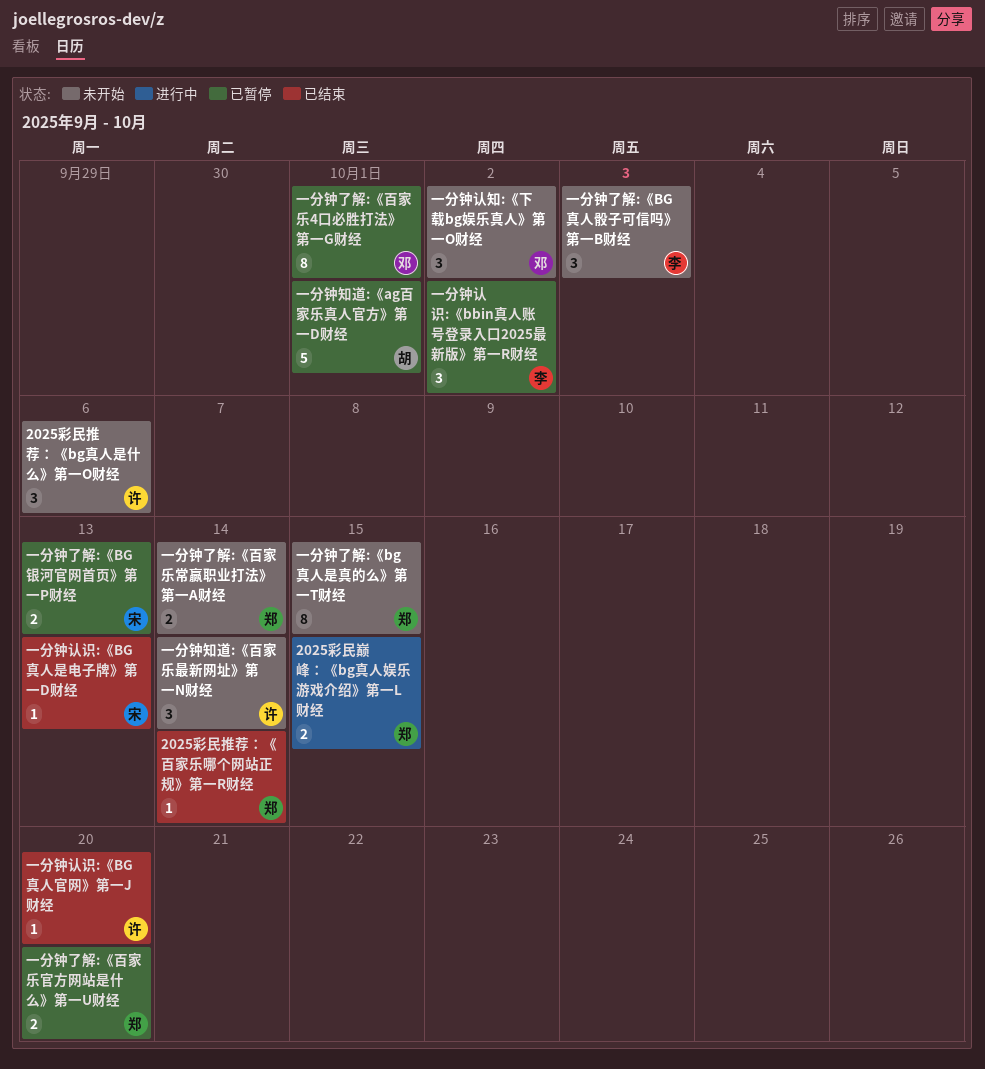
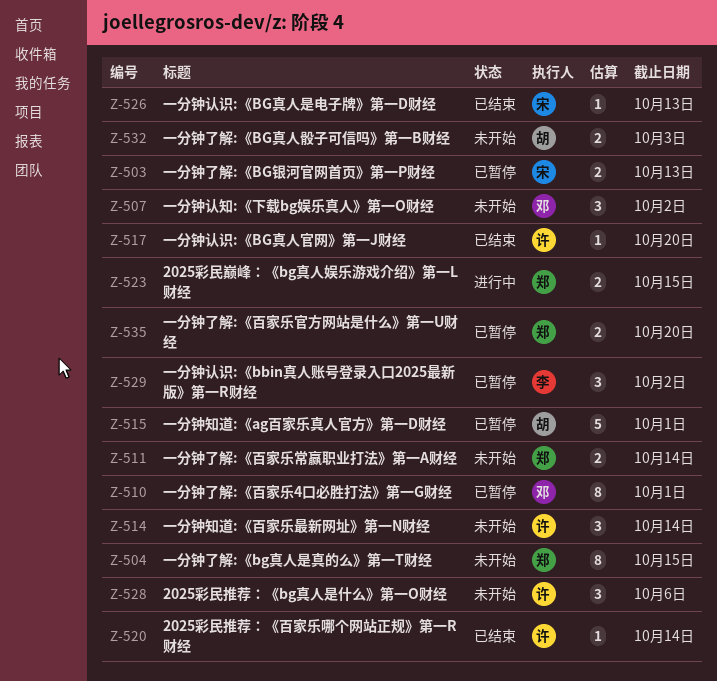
2025彩民推荐：《百家乐哪个网站正规》第一R财经, owner: 郑 -> 许
一分钟了解:《BG真人骰子可信吗》第一B财经, owner: 李 -> 胡
一分钟了解:《BG真人骰子可信吗》第一B财经, estimate: 3 -> 2

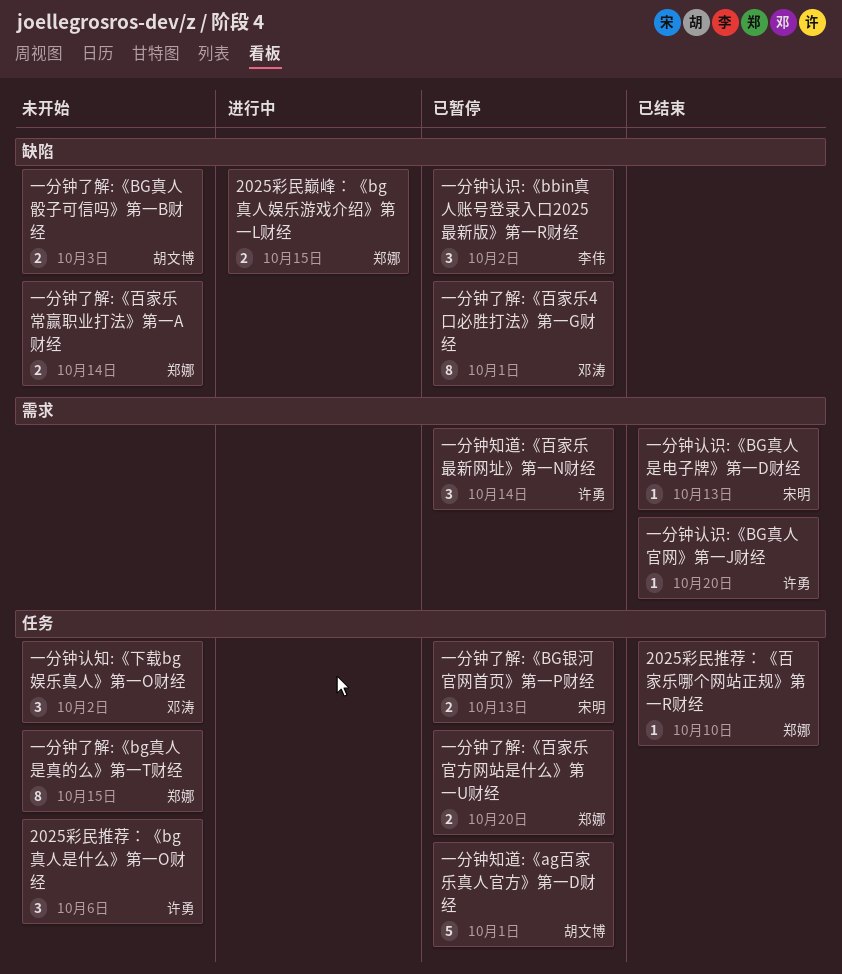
2025彩民推荐：《百家乐哪个网站正规》第一R财经, owner: 许勇 -> 郑娜
2025彩民推荐：《百家乐哪个网站正规》第一R财经, due: Oct 14 -> Oct 10
一分钟知道:《百家乐最新网址》第一N财经, status: 未开始 -> 已暂停

